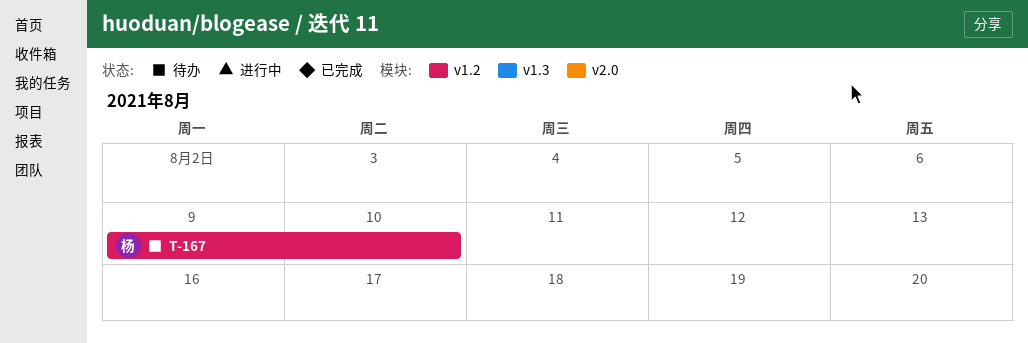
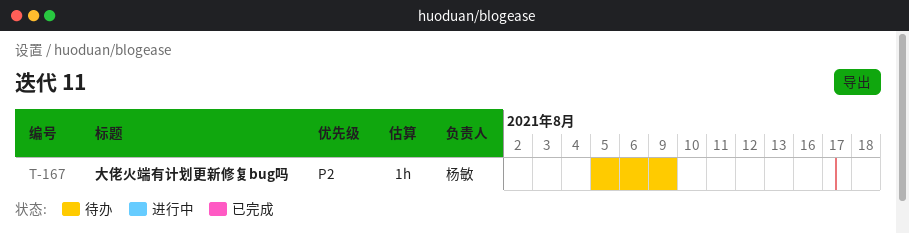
T-167, start: Aug 9 -> Aug 5
T-167, due: Aug 10 -> Aug 9

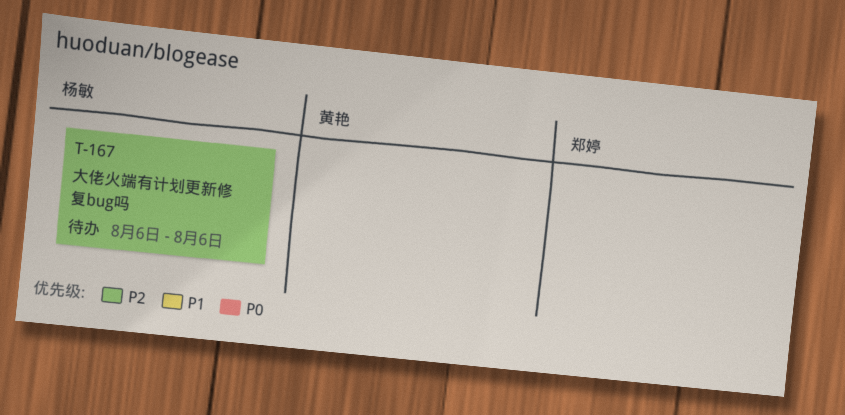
T-167, start: Aug 5 -> Aug 6
T-167, due: Aug 9 -> Aug 6

